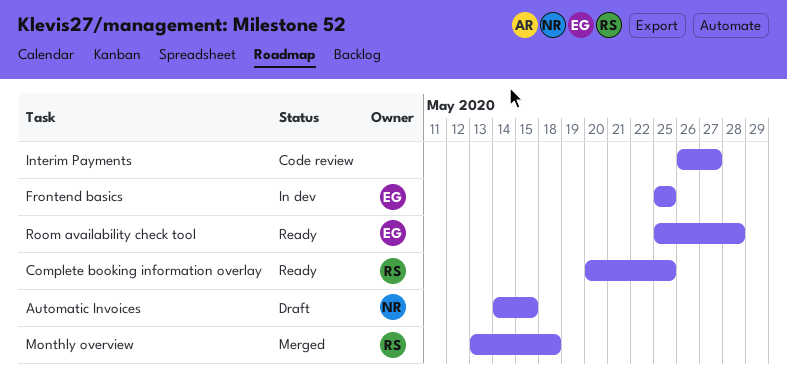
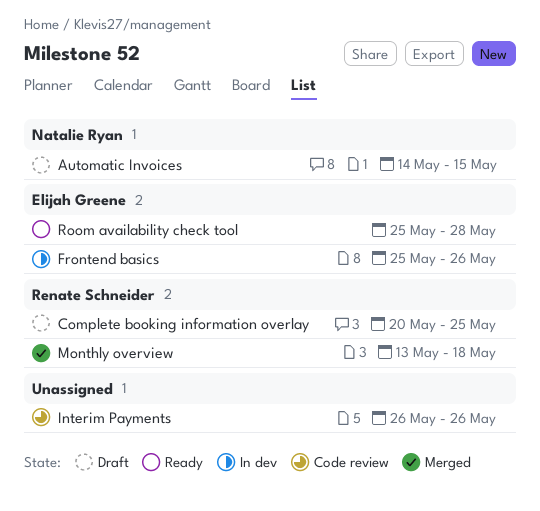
Complete booking information overlay, status: Ready -> Draft
Frontend basics, due: May 25 -> May 26
Interim Payments, due: May 27 -> May 26

